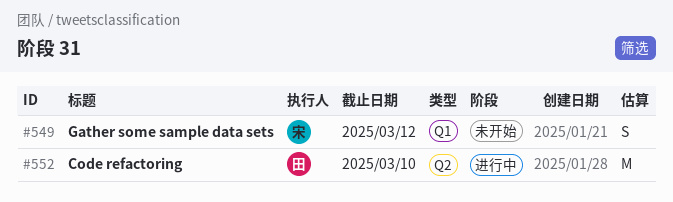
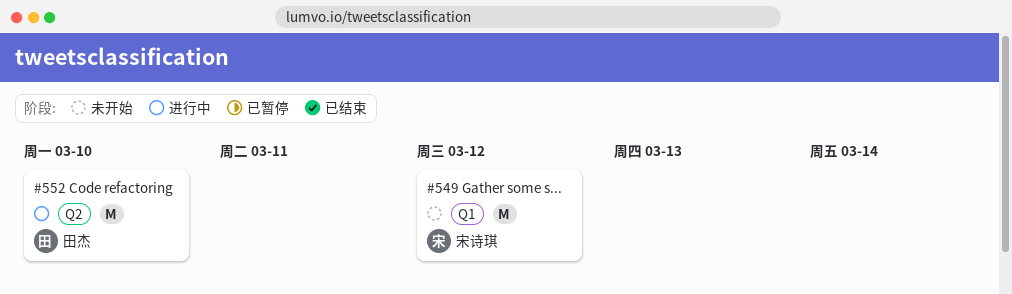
#549, estimate: S -> M

